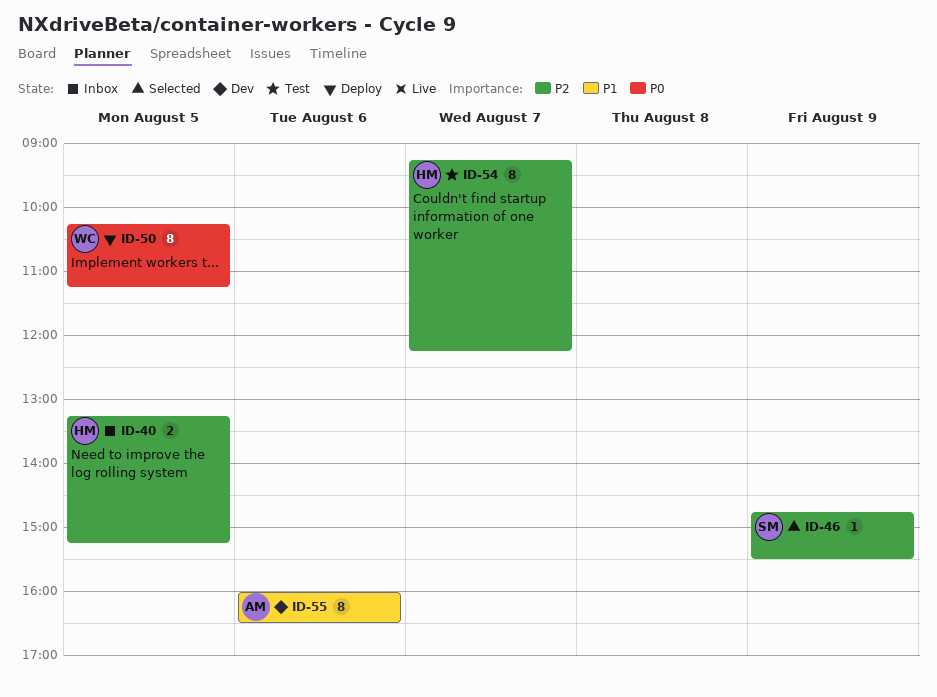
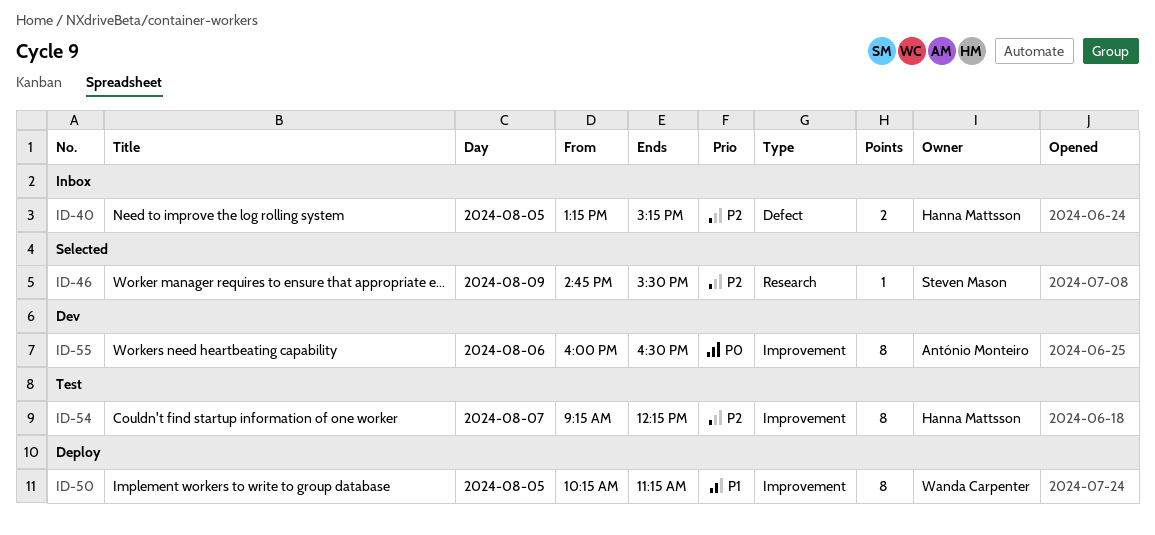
ID-50, priority: P0 -> P1
ID-55, priority: P1 -> P0

